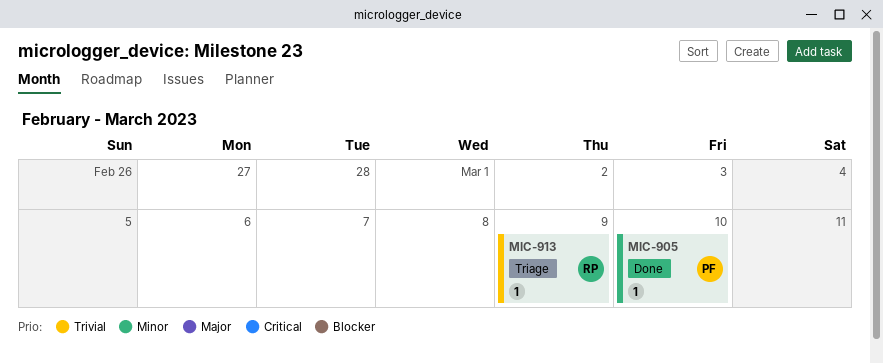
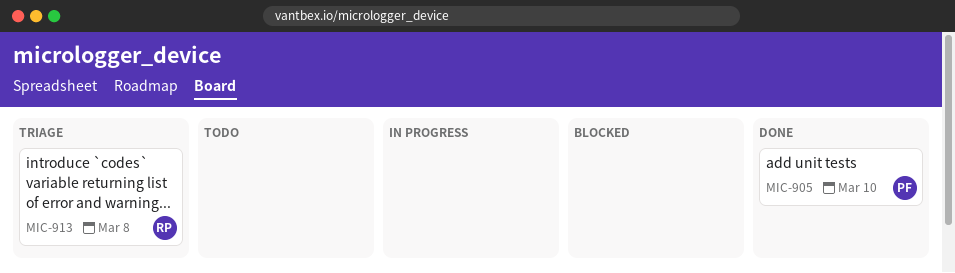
MIC-913, due: Mar 9 -> Mar 8

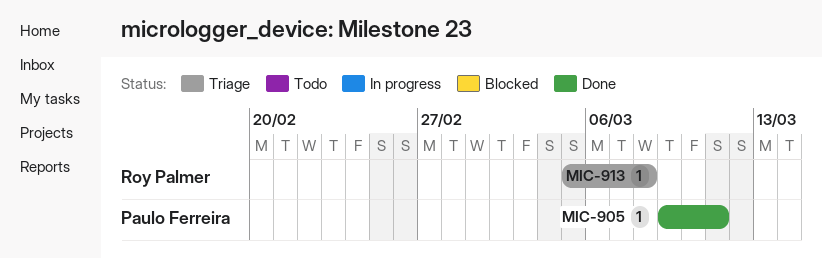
MIC-905, due: Mar 10 -> Mar 11

